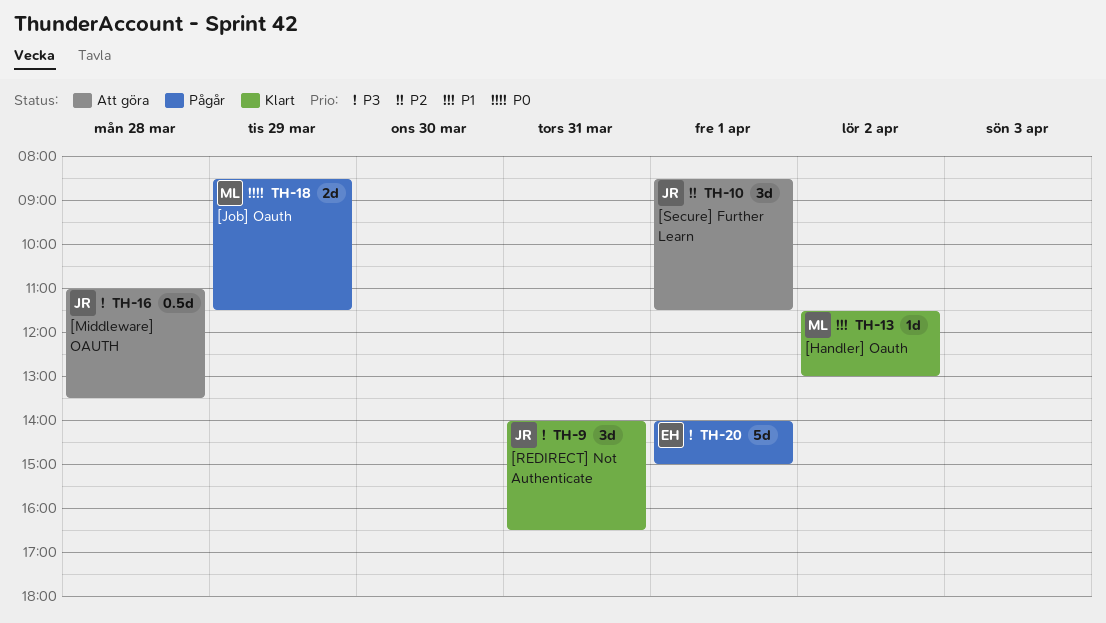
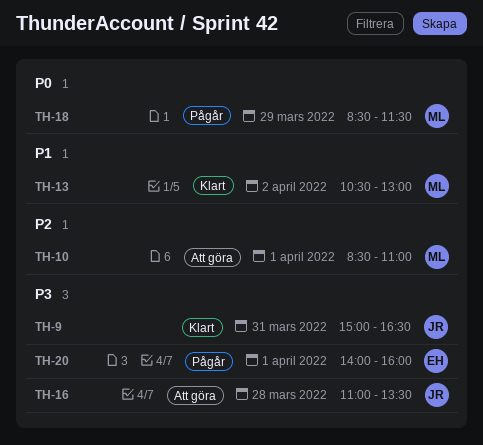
TH-9, begins: 14:00 -> 15:00
TH-10, owner: JR -> ML
TH-10, ends: 11:30 -> 11:00
TH-13, begins: 11:30 -> 10:30
TH-20, ends: 15:00 -> 16:00

